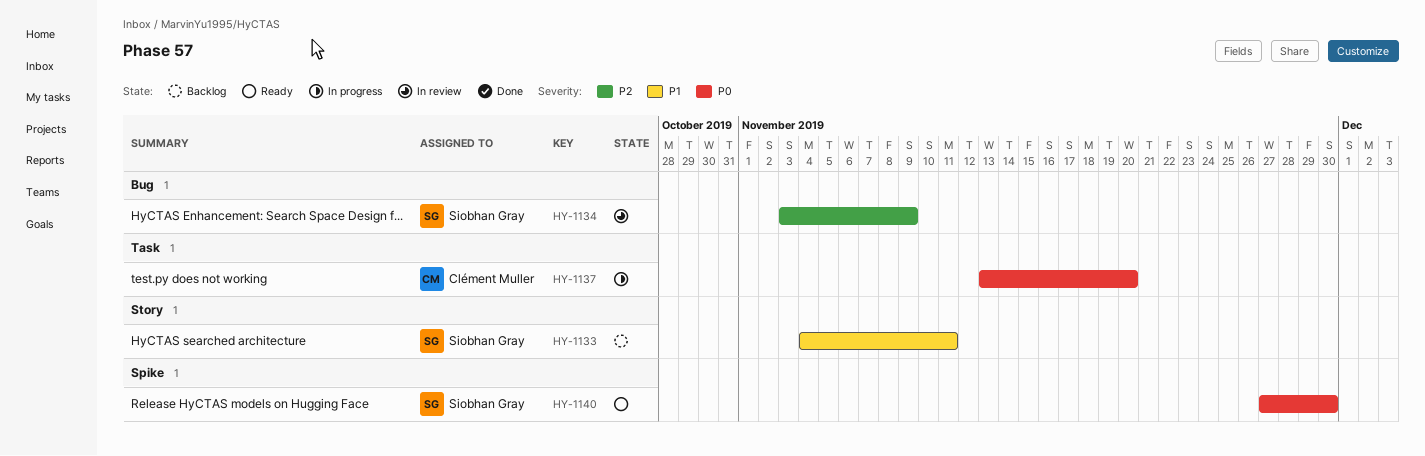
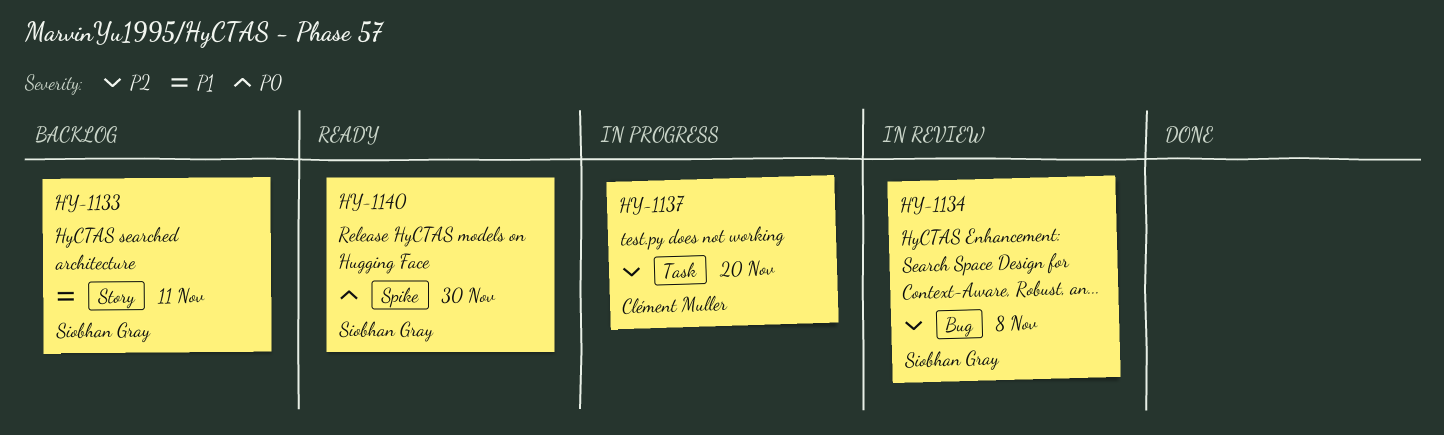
HY-1134, due: Nov 9 -> Nov 8
HY-1137, priority: P0 -> P2

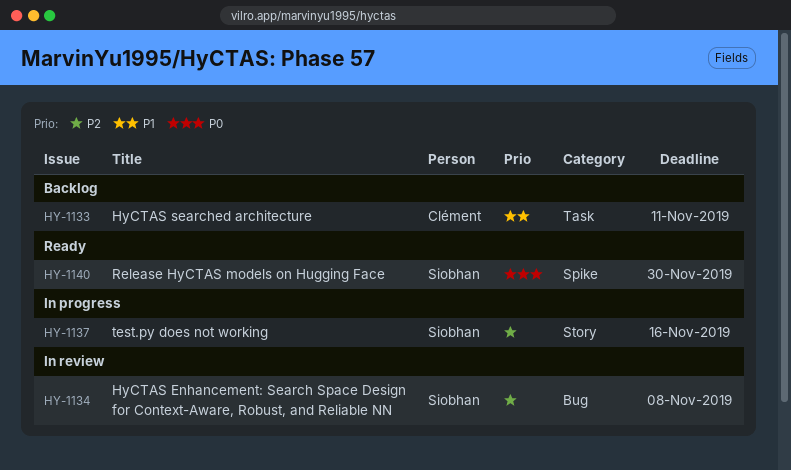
HY-1133, owner: Siobhan Gray -> Clément Muller
HY-1133, label: Story -> Task
HY-1137, owner: Clément Muller -> Siobhan Gray
HY-1137, label: Task -> Story
HY-1137, due: Nov 20 -> Nov 16

